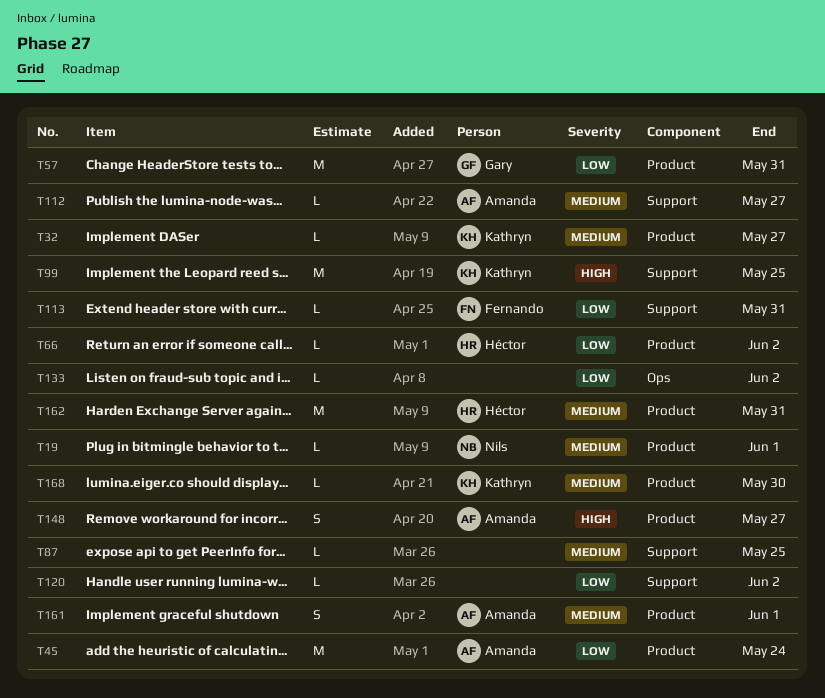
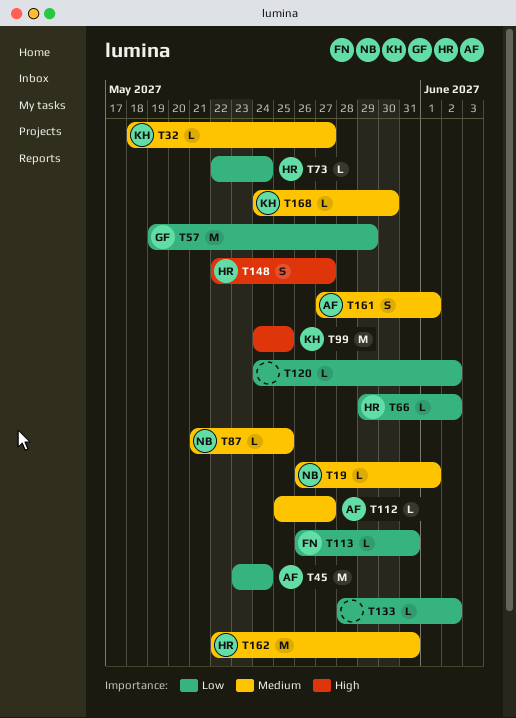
T57, due: May 31 -> May 29
T73: none -> present
T87, owner: none -> Nils
T148, owner: Amanda -> Héctor

